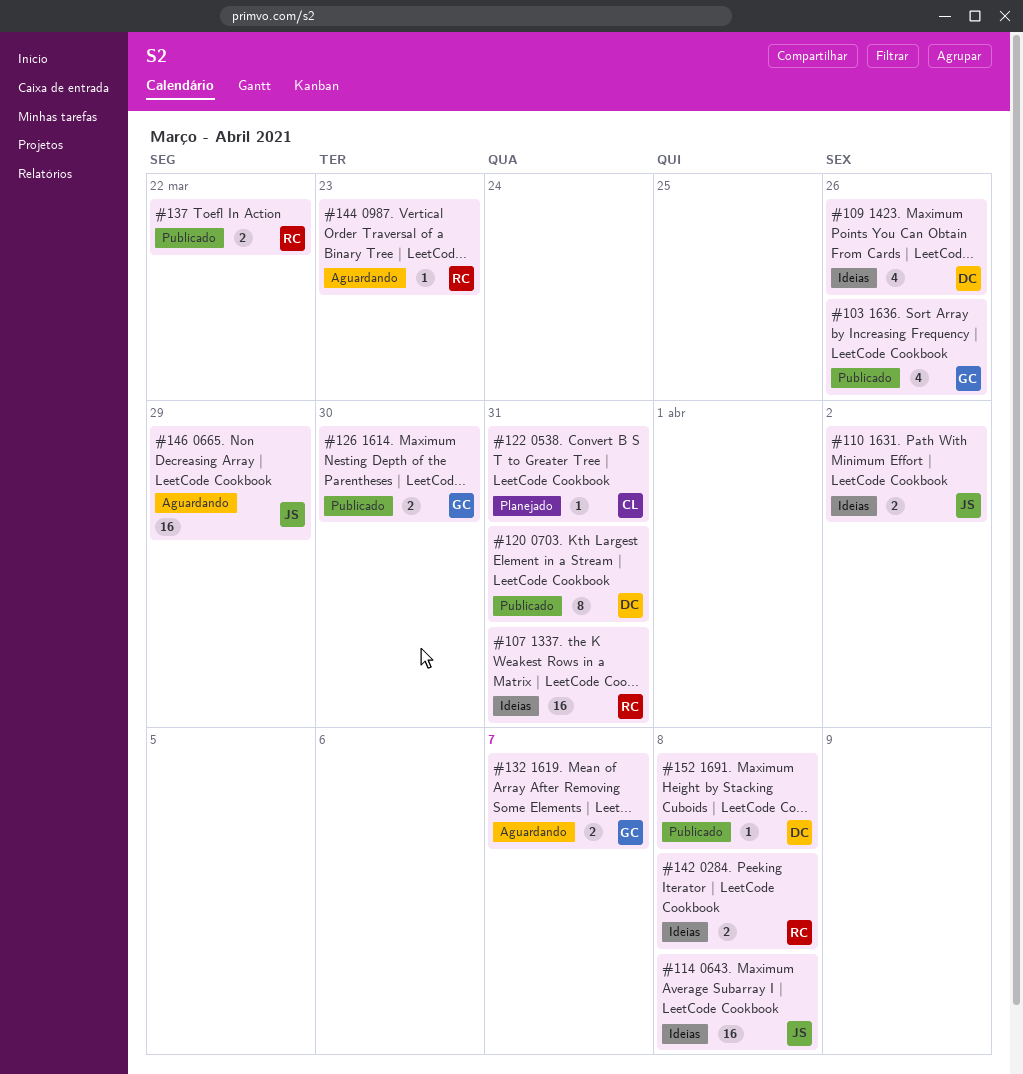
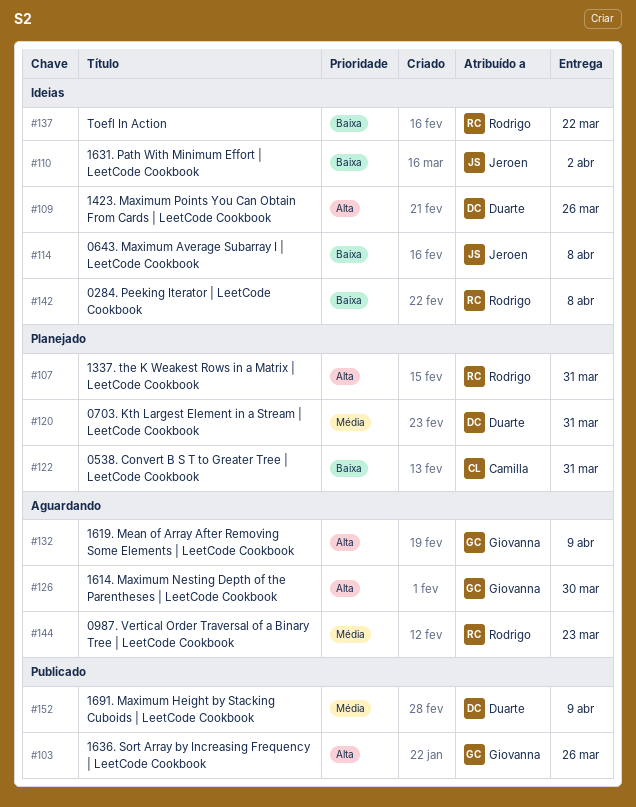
#107, status: Ideias -> Planejado
#120, status: Publicado -> Planejado
#126, status: Publicado -> Aguardando
#132, due: Apr 7 -> Apr 9
#137, status: Publicado -> Ideias
#146: present -> none
#152, due: Apr 8 -> Apr 9

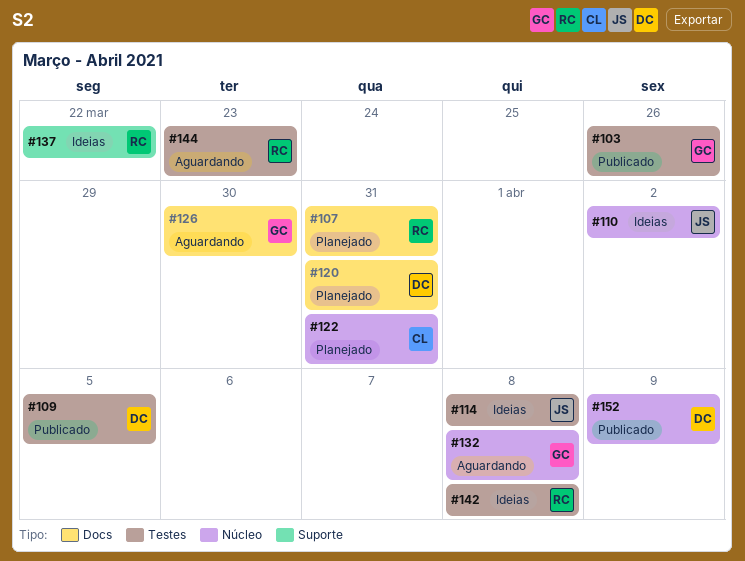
#109, status: Ideias -> Publicado
#109, due: Mar 26 -> Apr 5
#132, due: Apr 9 -> Apr 8

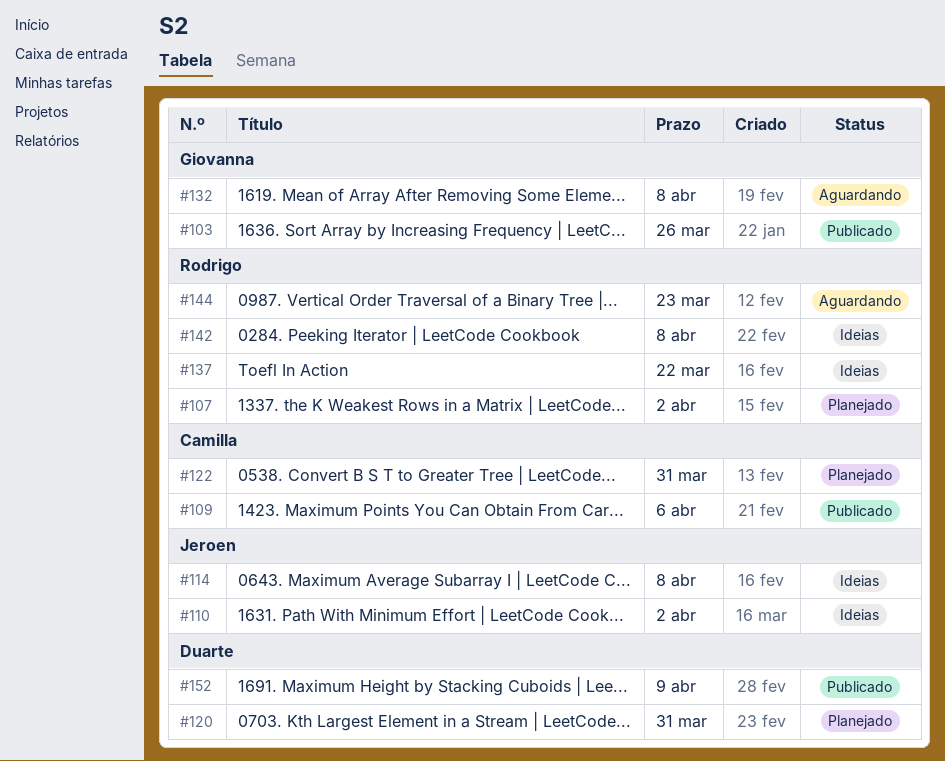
#107, due: Mar 31 -> Apr 2
#109, owner: Duarte -> Camilla
#109, due: Apr 5 -> Apr 6
#126: present -> none

